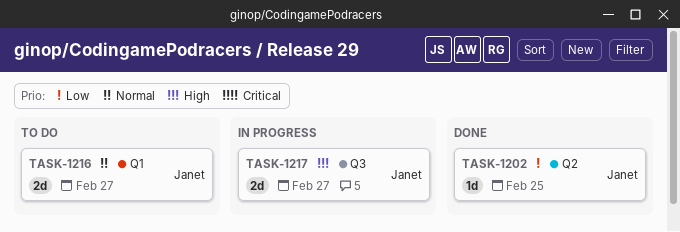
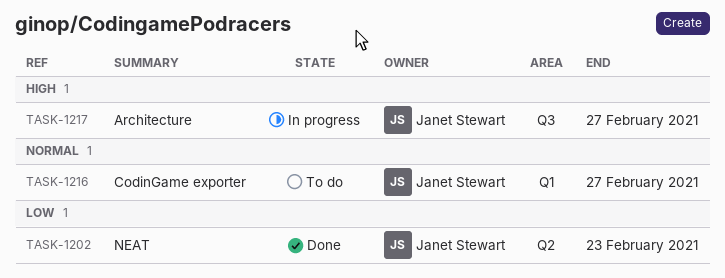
TASK-1202, due: Feb 25 -> Feb 23

